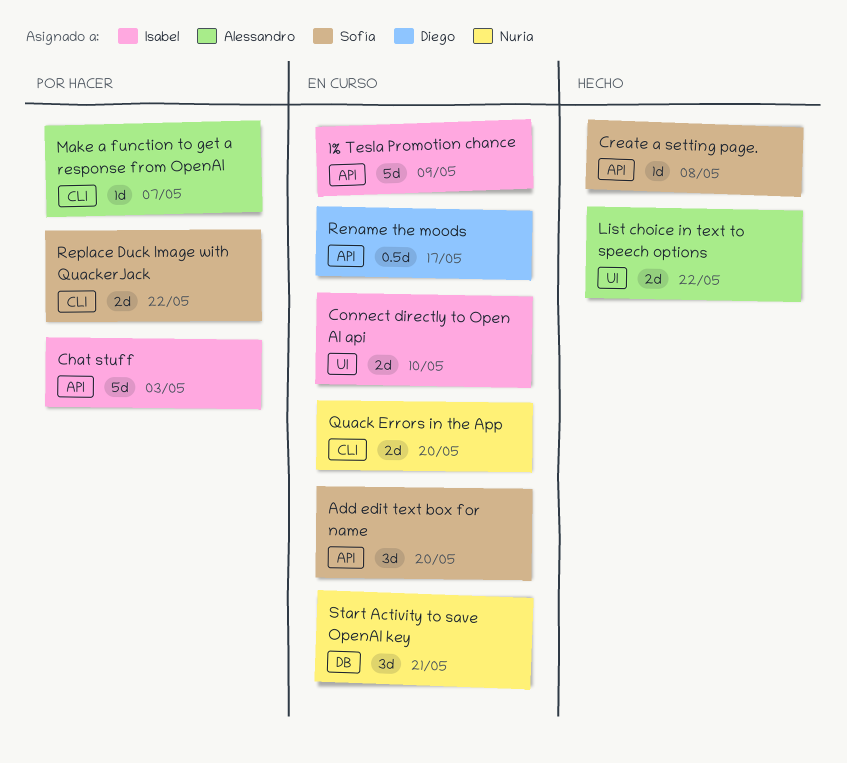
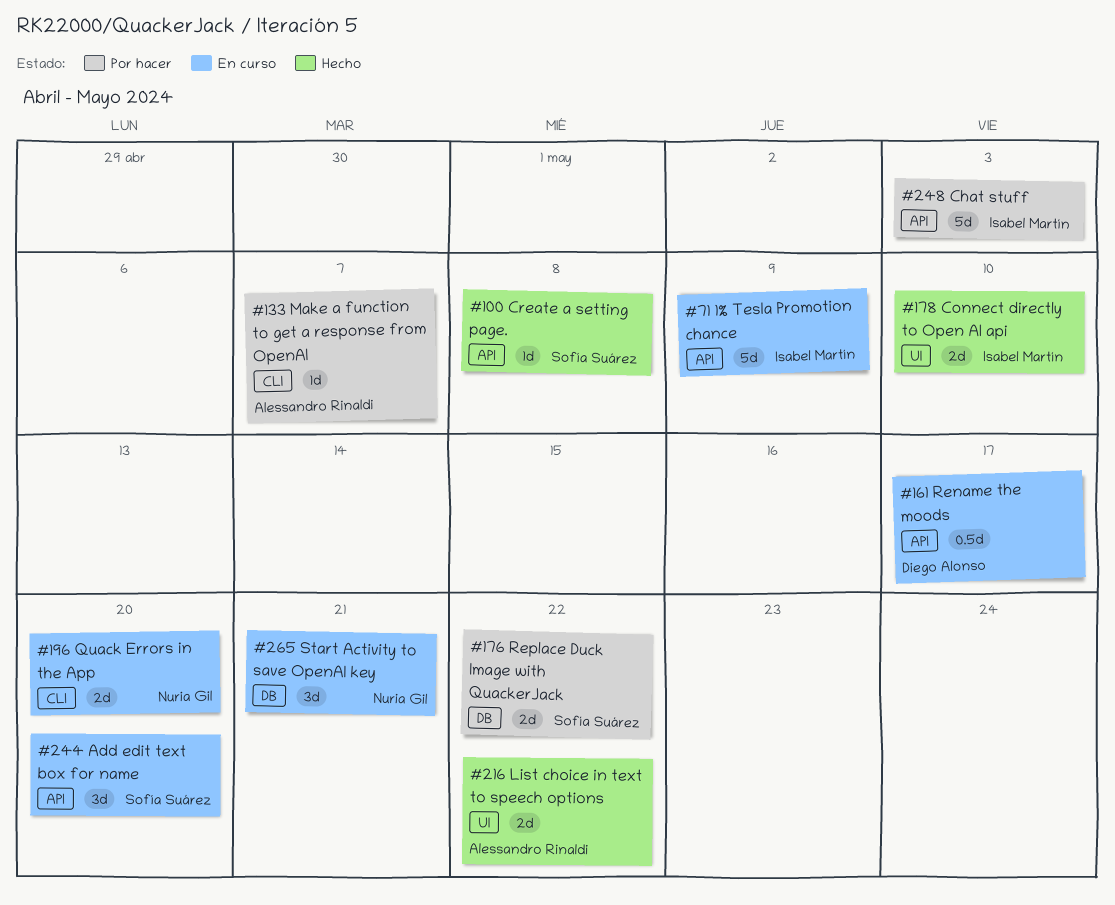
Connect directly to Open AI api, status: En curso -> Hecho
Replace Duck Image with QuackerJack, label: CLI -> DB

